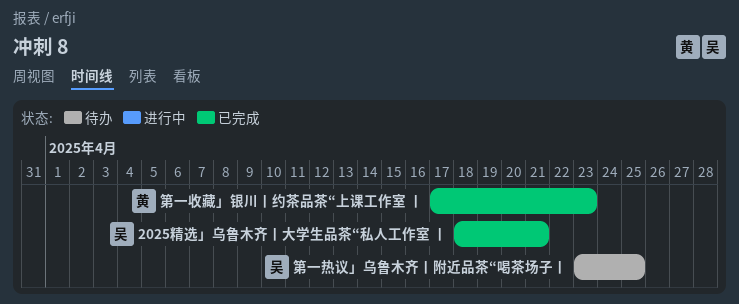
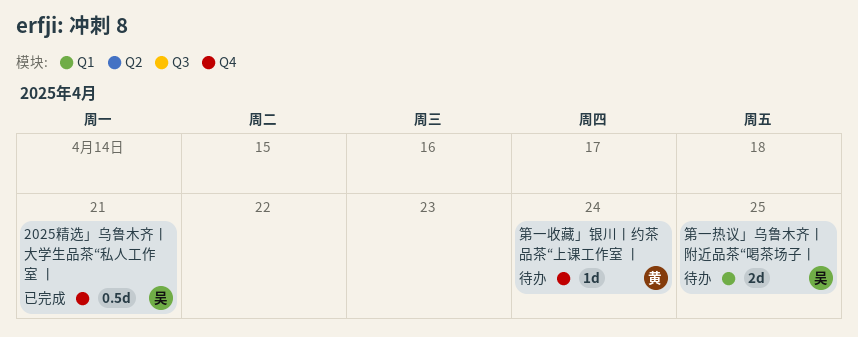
第一收藏」银川丨约茶品茶“上课工作室 丨, status: 已完成 -> 待办
第一收藏」银川丨约茶品茶“上课工作室 丨, due: Apr 23 -> Apr 24

